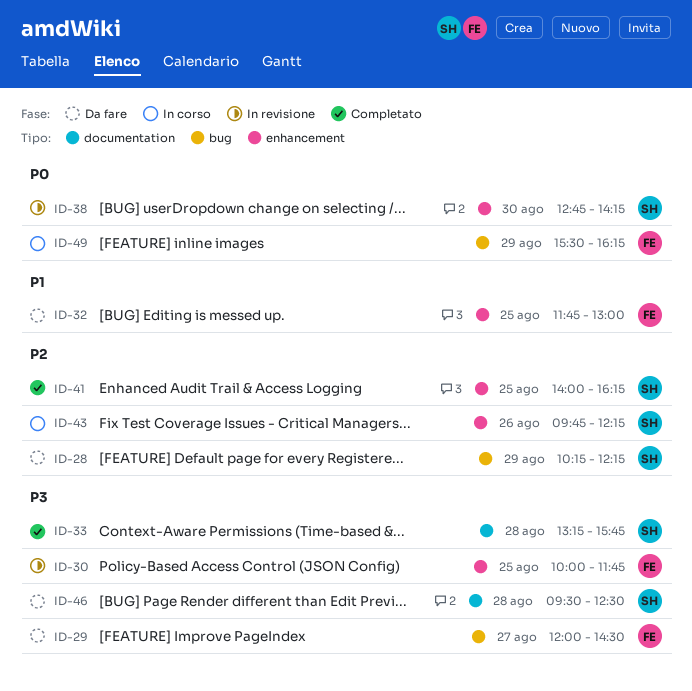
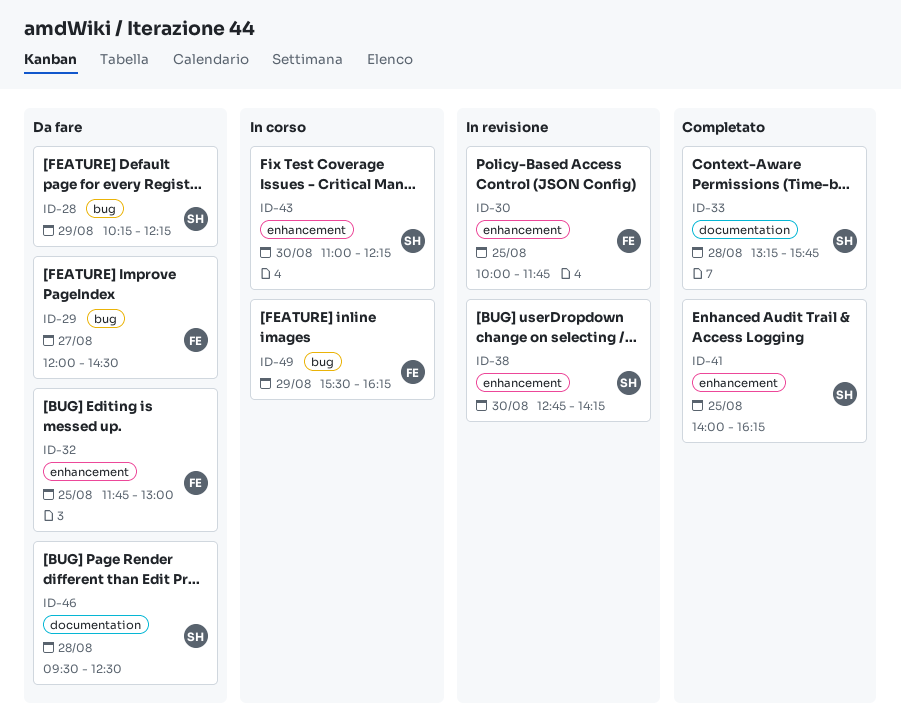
ID-43, day: Aug 26 -> Aug 30
ID-43, begins: 09:45 -> 11:00

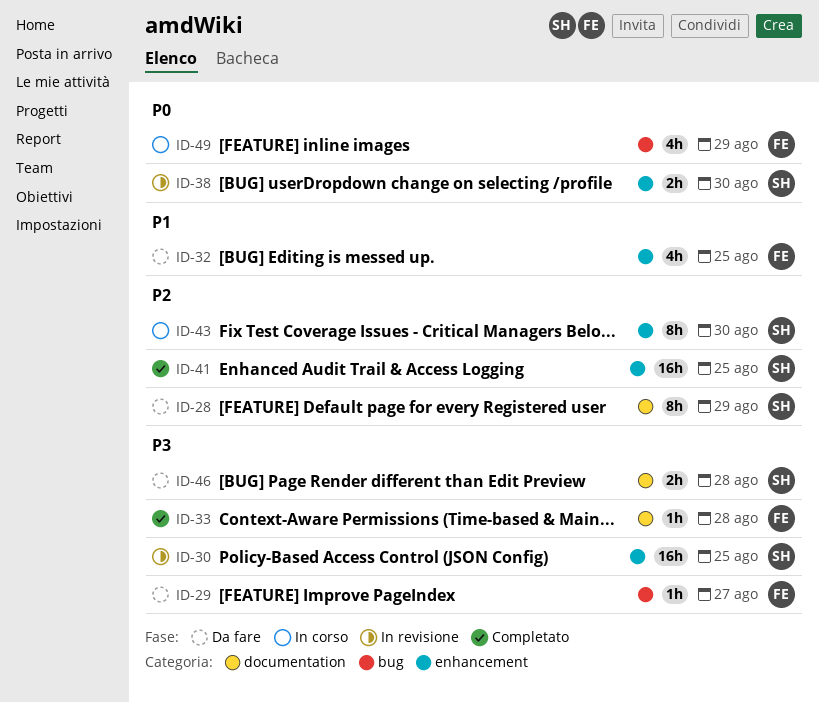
ID-28, label: bug -> documentation
ID-30, owner: FE -> SH
ID-33, owner: SH -> FE

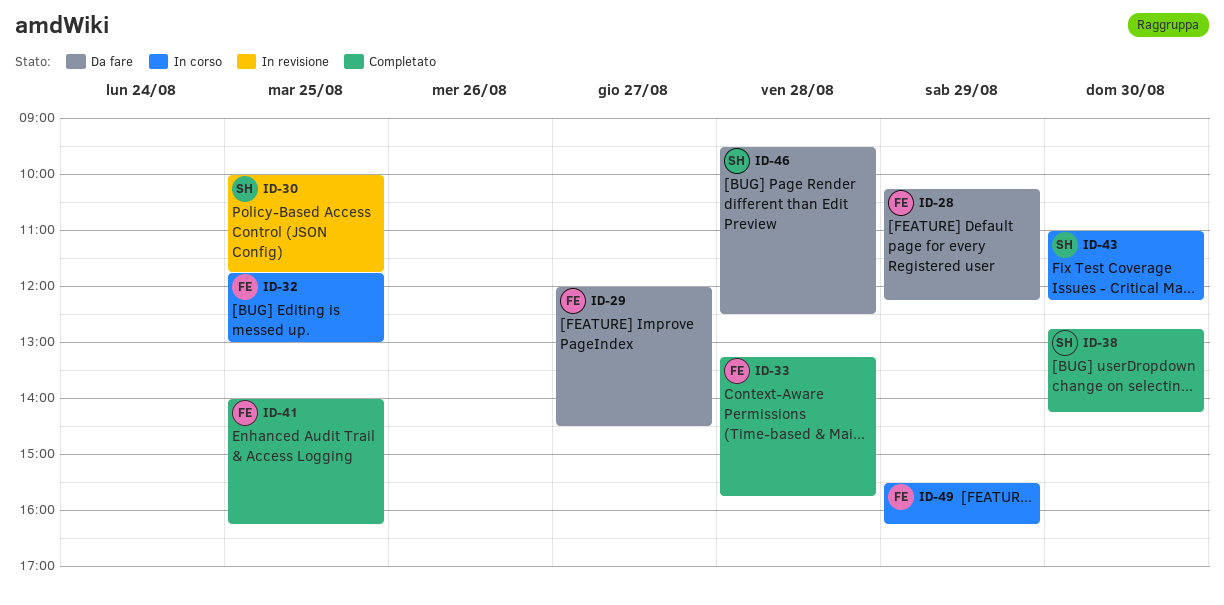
ID-28, owner: SH -> FE
ID-32, status: Da fare -> In corso
ID-38, status: In revisione -> Completato
ID-41, owner: SH -> FE

